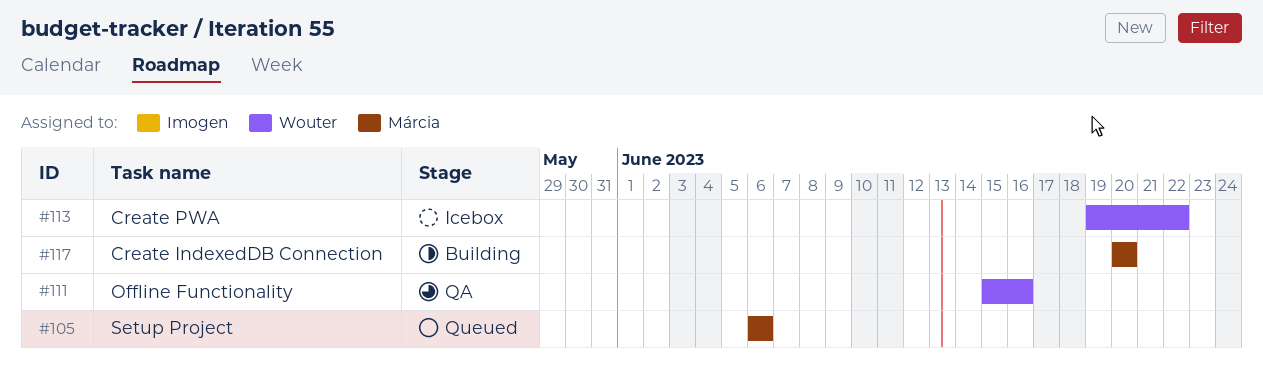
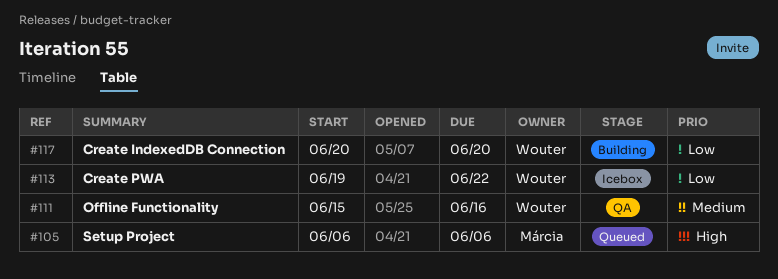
#117, owner: Márcia -> Wouter

